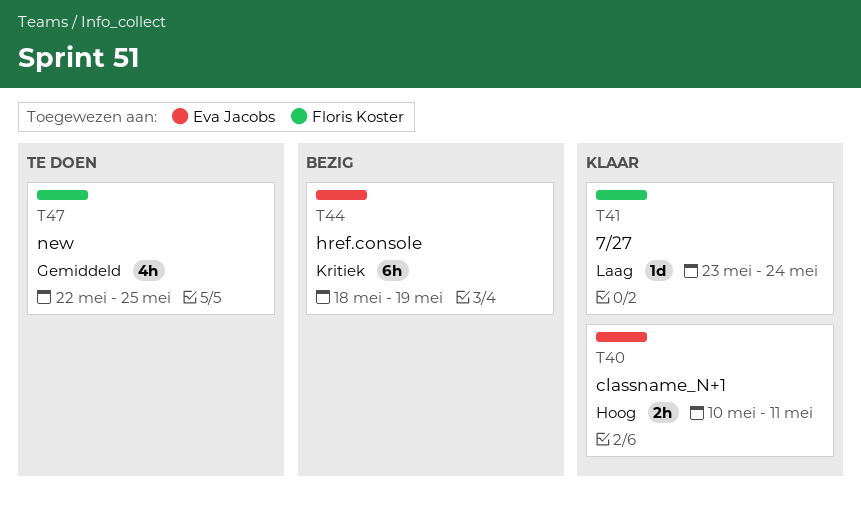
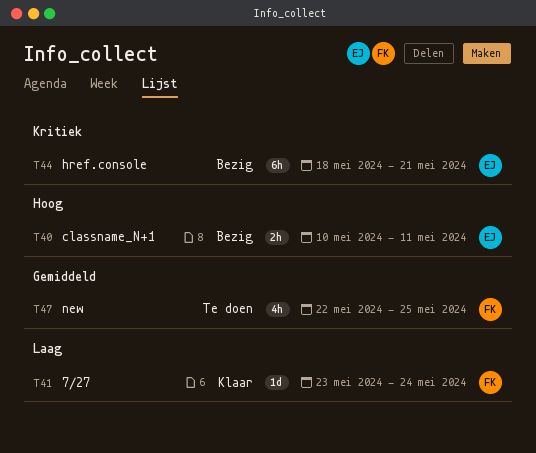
T40, status: Klaar -> Bezig
T44, due: May 19 -> May 21

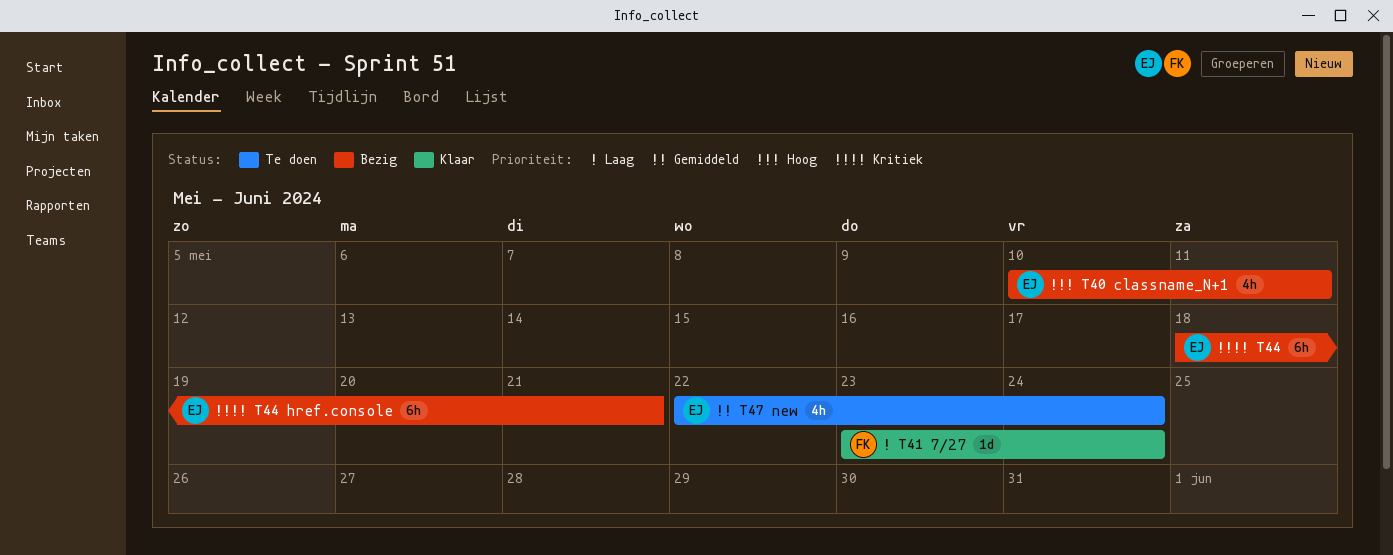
T40, estimate: 2h -> 4h
T47, owner: FK -> EJ
T47, due: May 25 -> May 24

